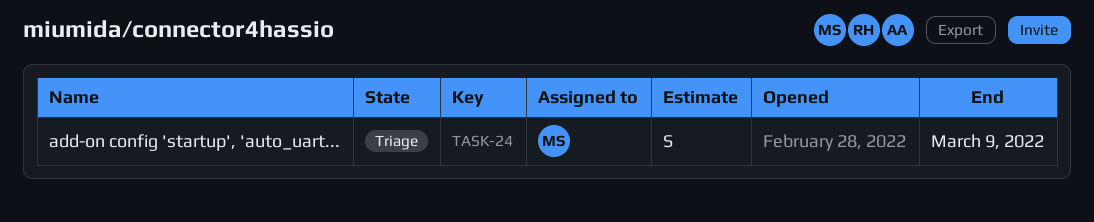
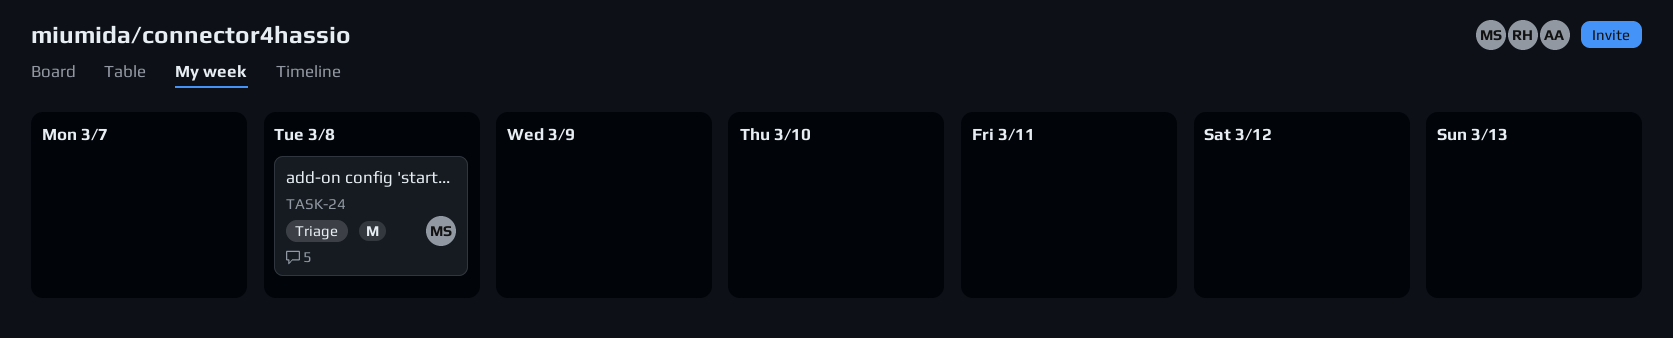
TASK-24, estimate: S -> M
TASK-24, due: Mar 9 -> Mar 8

